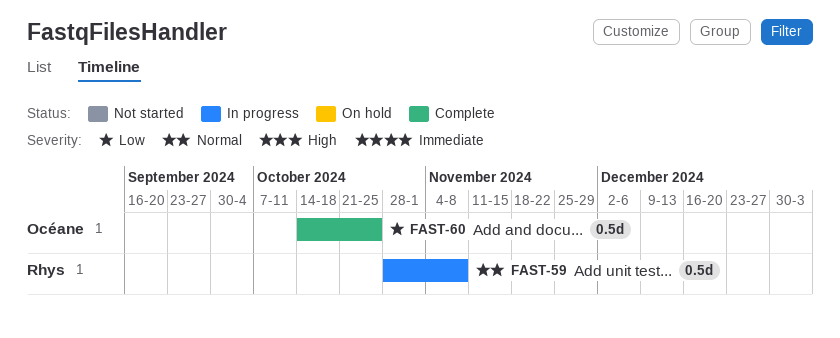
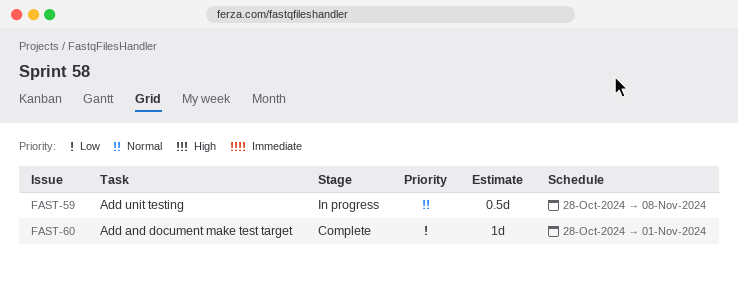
FAST-60, estimate: 0.5d -> 1d
FAST-60, start: Oct 14 -> Oct 28
FAST-60, due: Oct 25 -> Nov 1

